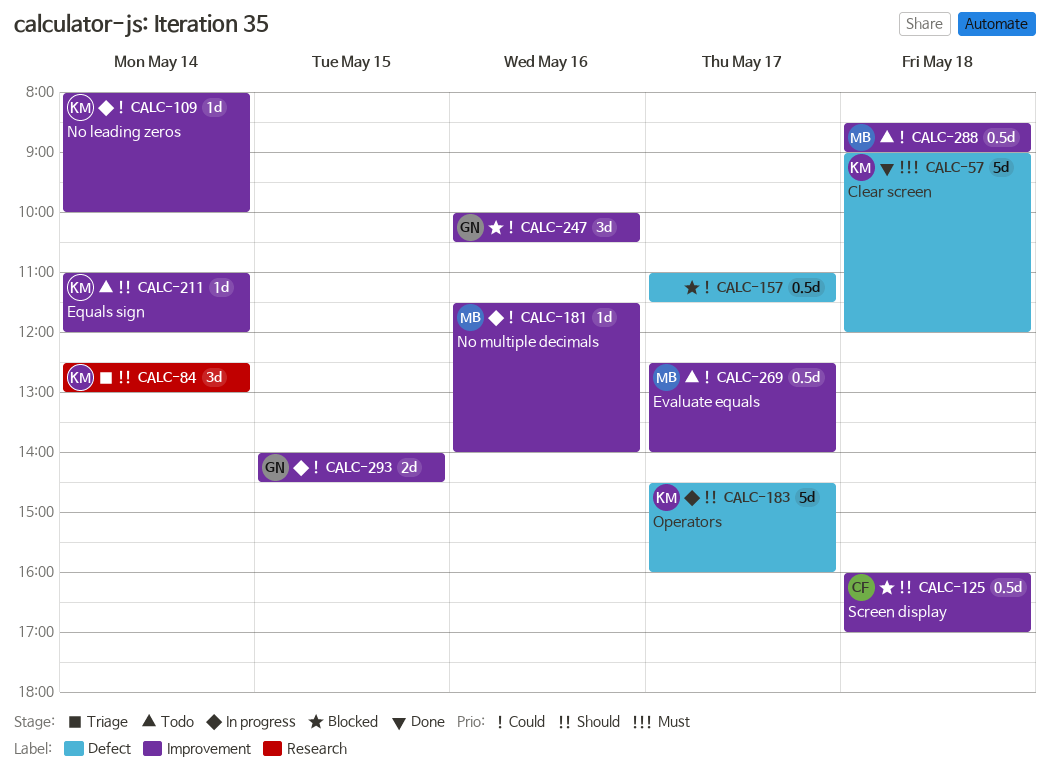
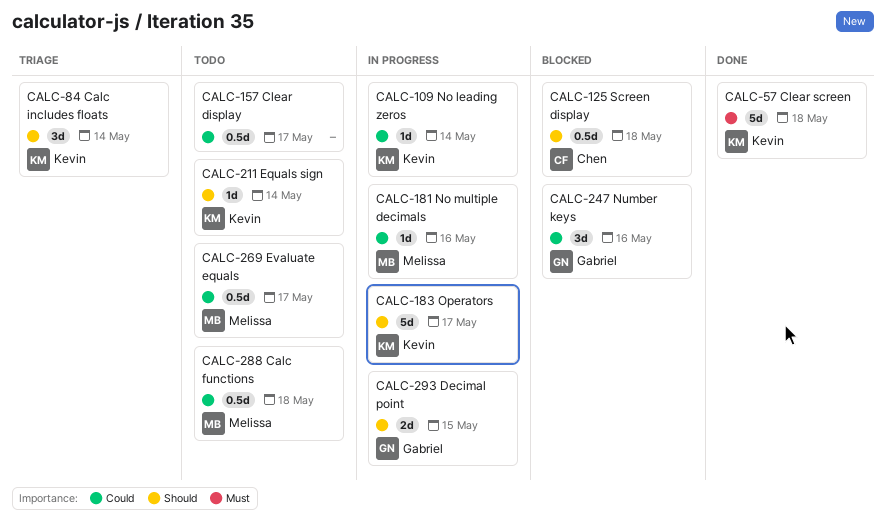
CALC-157, status: Blocked -> Todo
CALC-293, priority: Could -> Should

